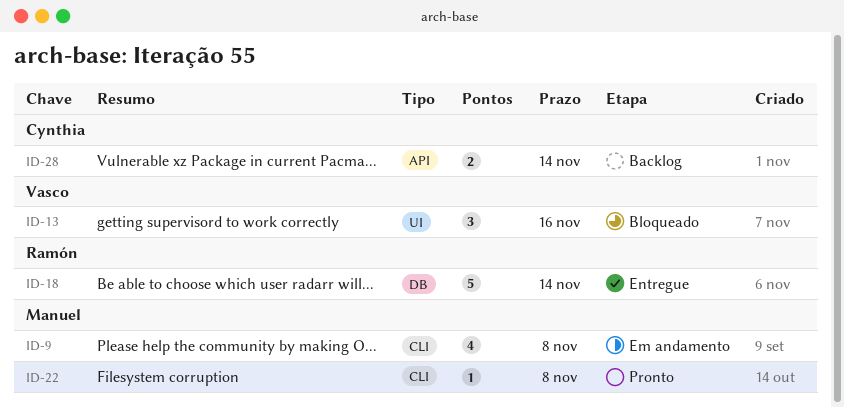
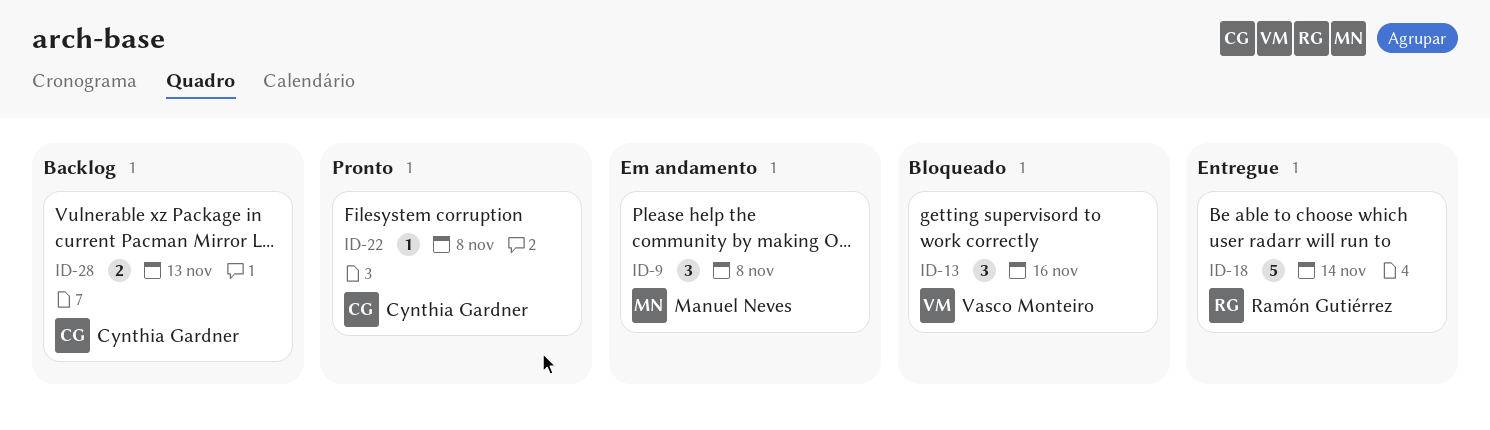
ID-9, estimate: 4 -> 3
ID-22, owner: Manuel Neves -> Cynthia Gardner
ID-28, due: Nov 14 -> Nov 13

